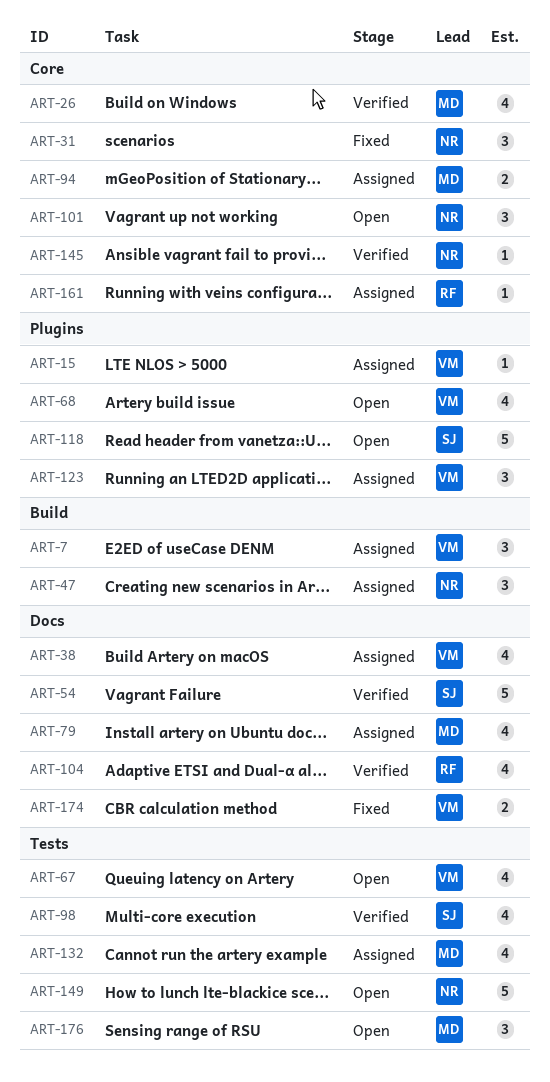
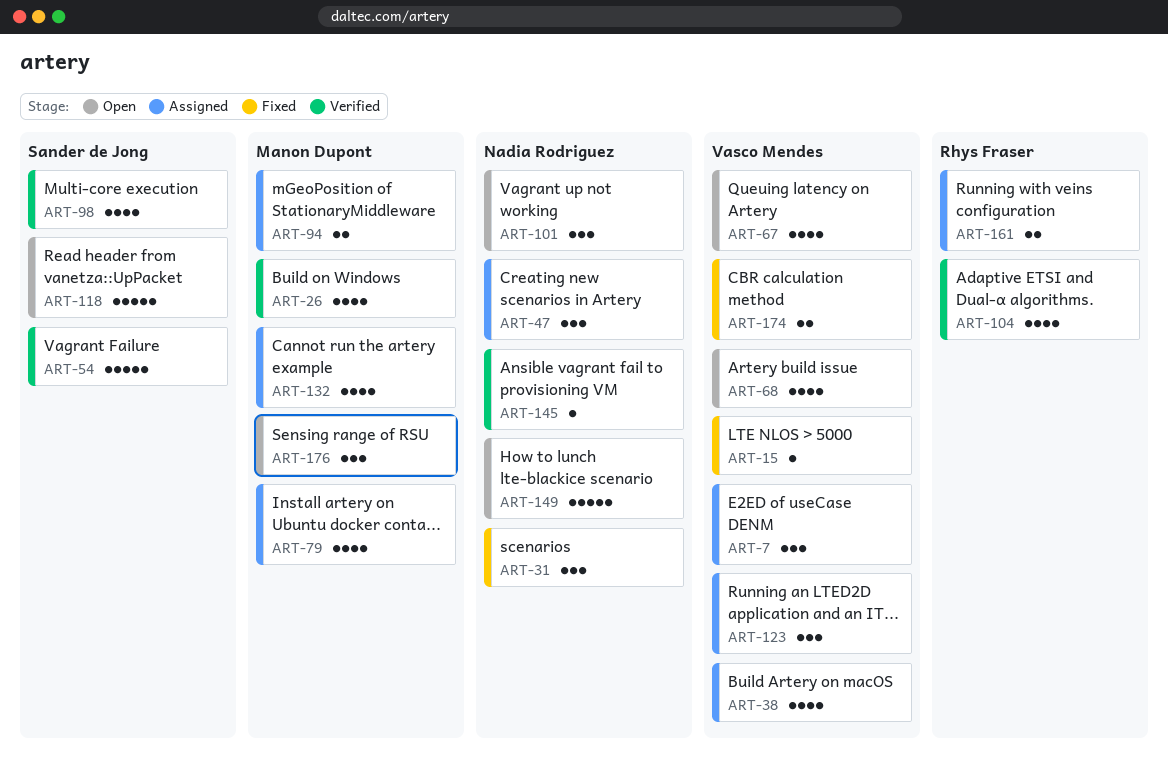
ART-15, status: Assigned -> Fixed
ART-161, estimate: 1 -> 2

